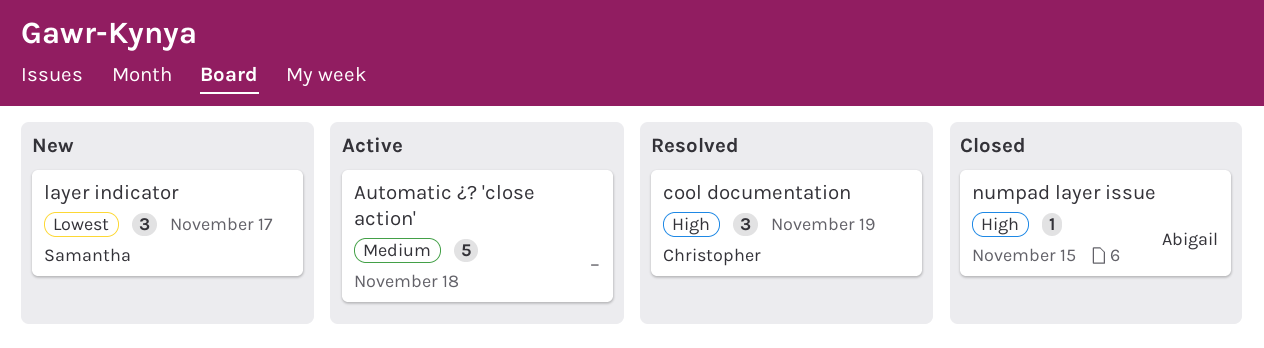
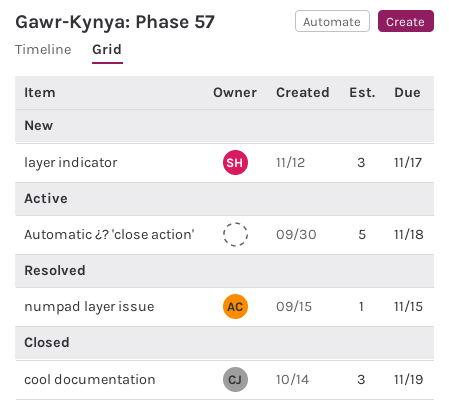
cool documentation, status: Resolved -> Closed
numpad layer issue, status: Closed -> Resolved

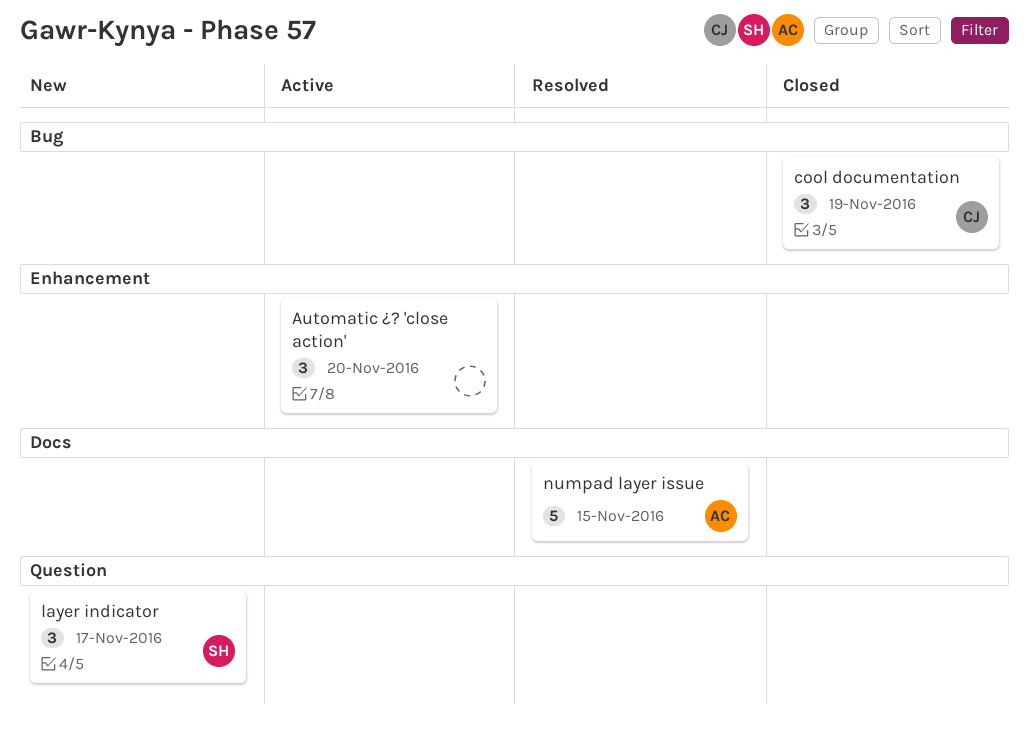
Automatic ¿? 'close action', estimate: 5 -> 3
Automatic ¿? 'close action', due: Nov 18 -> Nov 20
numpad layer issue, estimate: 1 -> 5

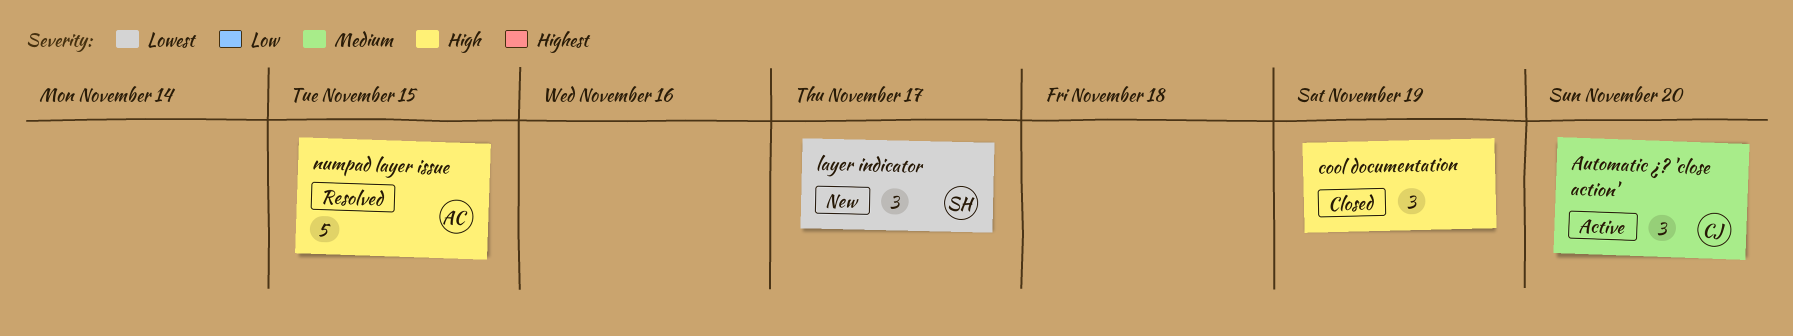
Automatic ¿? 'close action', owner: none -> CJ
cool documentation, owner: CJ -> none

